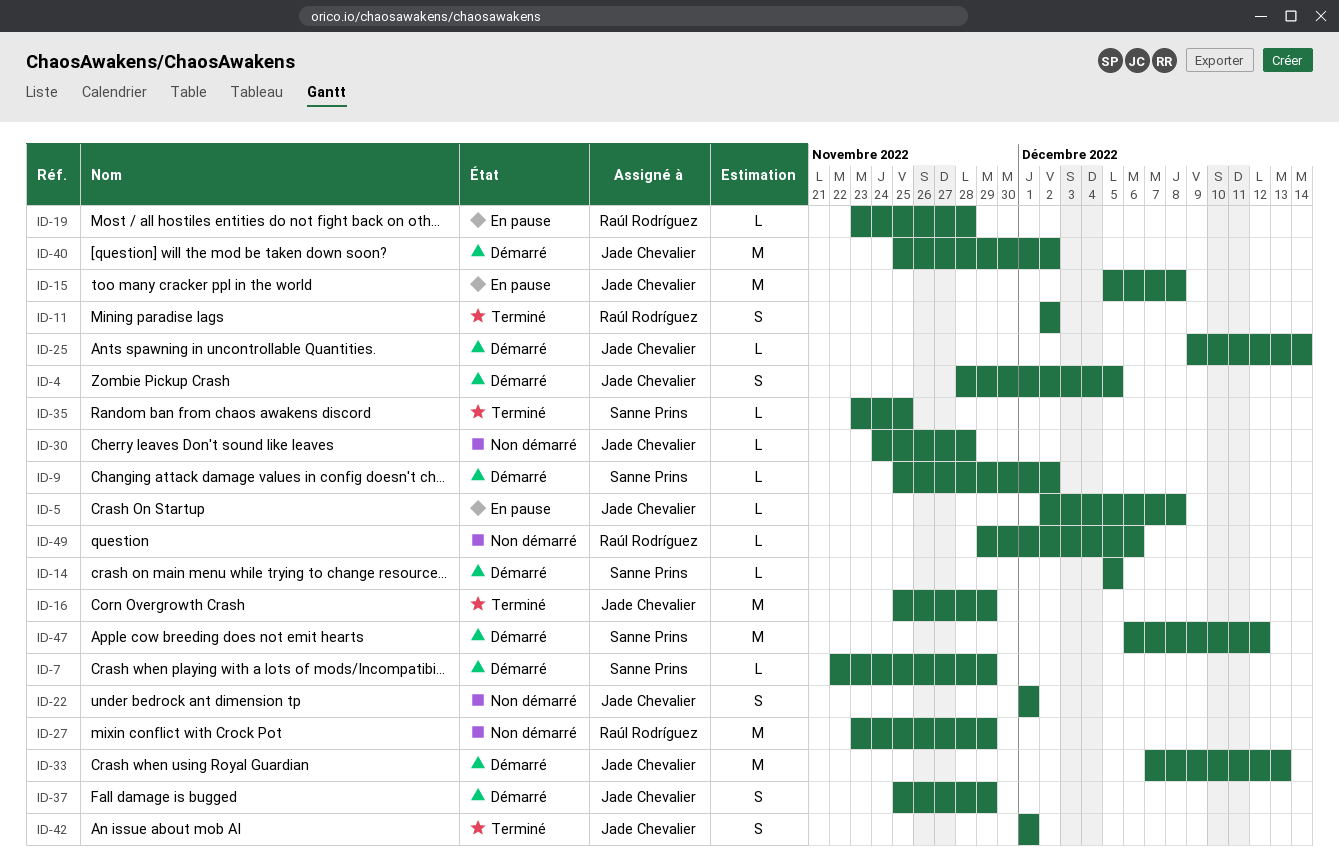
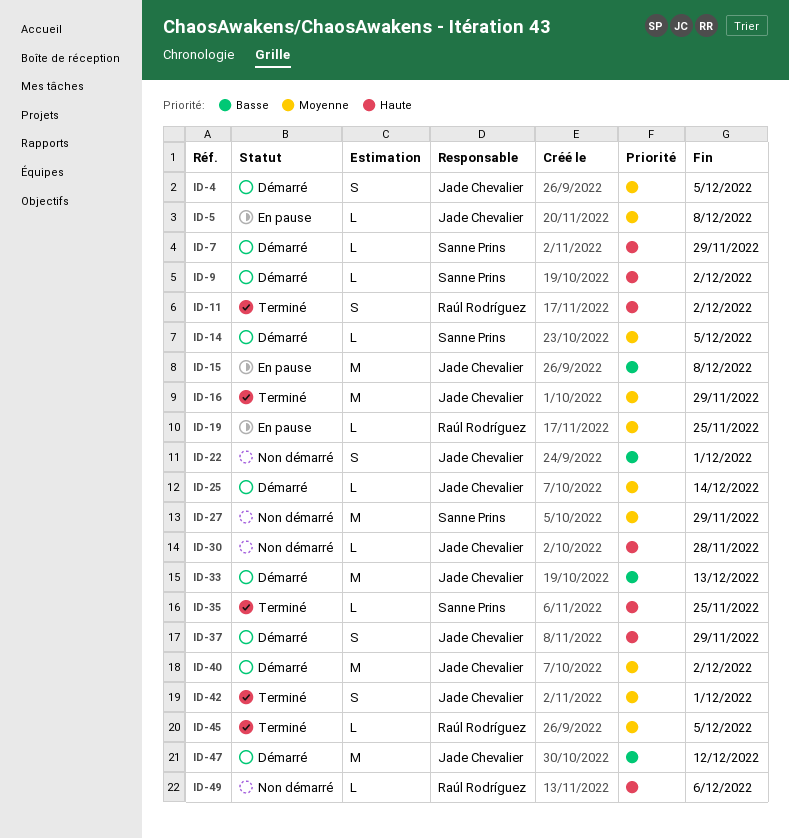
ID-19, due: Nov 28 -> Nov 25
ID-27, owner: Raúl Rodríguez -> Sanne Prins
ID-45: none -> present
ID-47, owner: Sanne Prins -> Jade Chevalier

